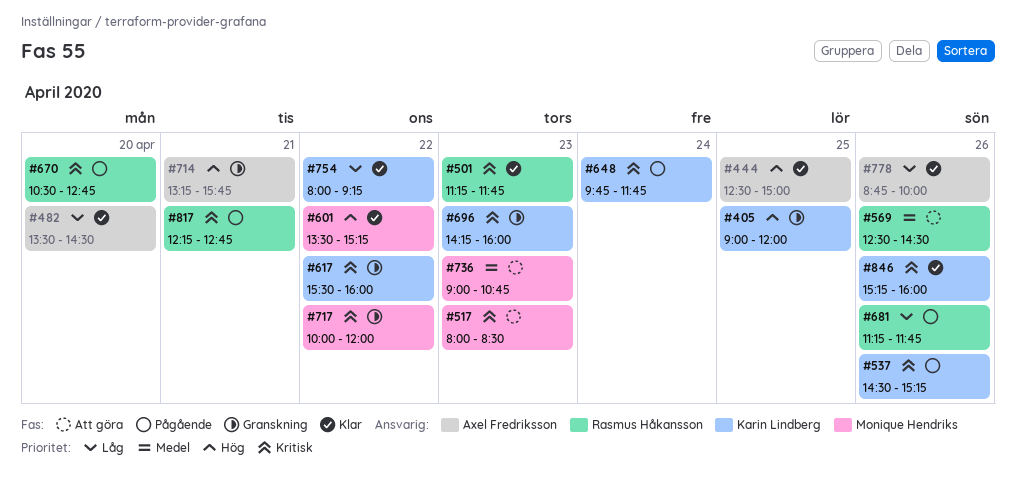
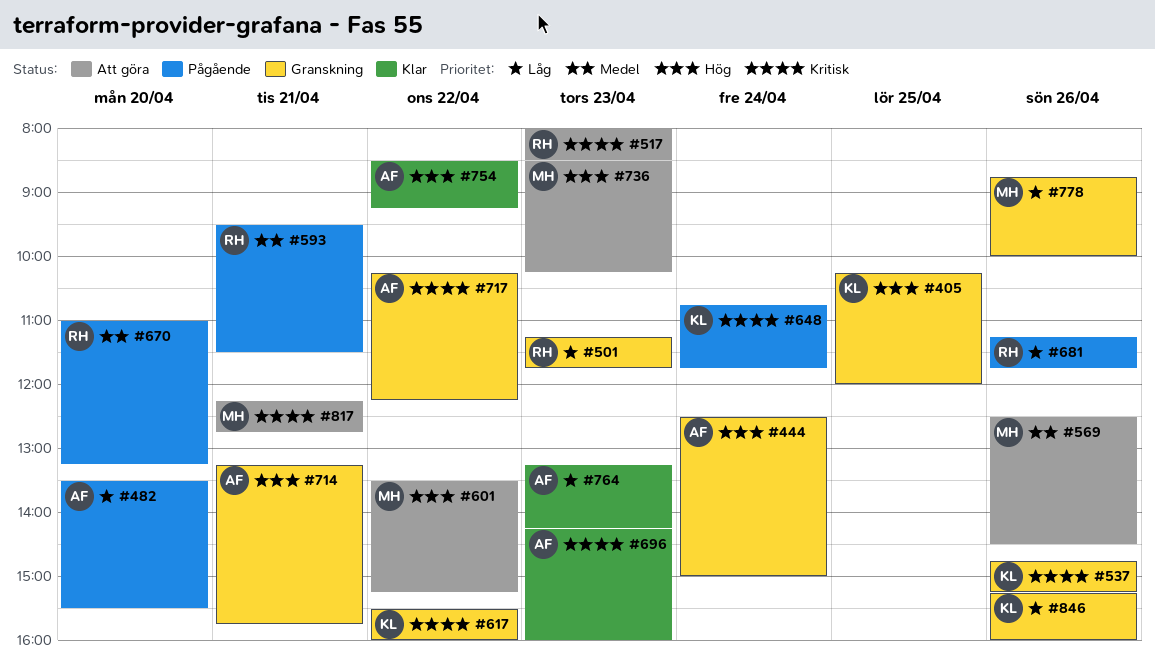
#405, begins: 09:00 -> 10:15
#444, status: Klar -> Granskning
#444, day: Apr 25 -> Apr 24
#482, status: Klar -> Pågående
#482, ends: 14:30 -> 15:30
#501, status: Klar -> Granskning
#501, priority: Kritisk -> Låg
#517, owner: Monique Hendriks -> Rasmus Håkansson
#537, status: Pågående -> Granskning
#537, begins: 14:30 -> 14:45
#569, owner: Rasmus Håkansson -> Monique Hendriks
#593: none -> present
#601, status: Klar -> Att göra
#648, begins: 09:45 -> 10:45
#670, priority: Kritisk -> Medel
#670, begins: 10:30 -> 11:00
#670, ends: 12:45 -> 13:15
#696, status: Granskning -> Klar
#696, owner: Karin Lindberg -> Axel Fredriksson
#717, owner: Monique Hendriks -> Axel Fredriksson
#717, begins: 10:00 -> 10:15
#717, ends: 12:00 -> 12:15
#736, priority: Medel -> Hög
#736, begins: 09:00 -> 08:30
#736, ends: 10:45 -> 10:15
#754, owner: Karin Lindberg -> Axel Fredriksson
#754, priority: Låg -> Hög
#754, begins: 08:00 -> 08:30
#764: none -> present
#778, status: Klar -> Granskning
#778, owner: Axel Fredriksson -> Monique Hendriks
#817, status: Pågående -> Att göra
#817, owner: Rasmus Håkansson -> Monique Hendriks
#846, status: Klar -> Granskning
#846, priority: Kritisk -> Låg

